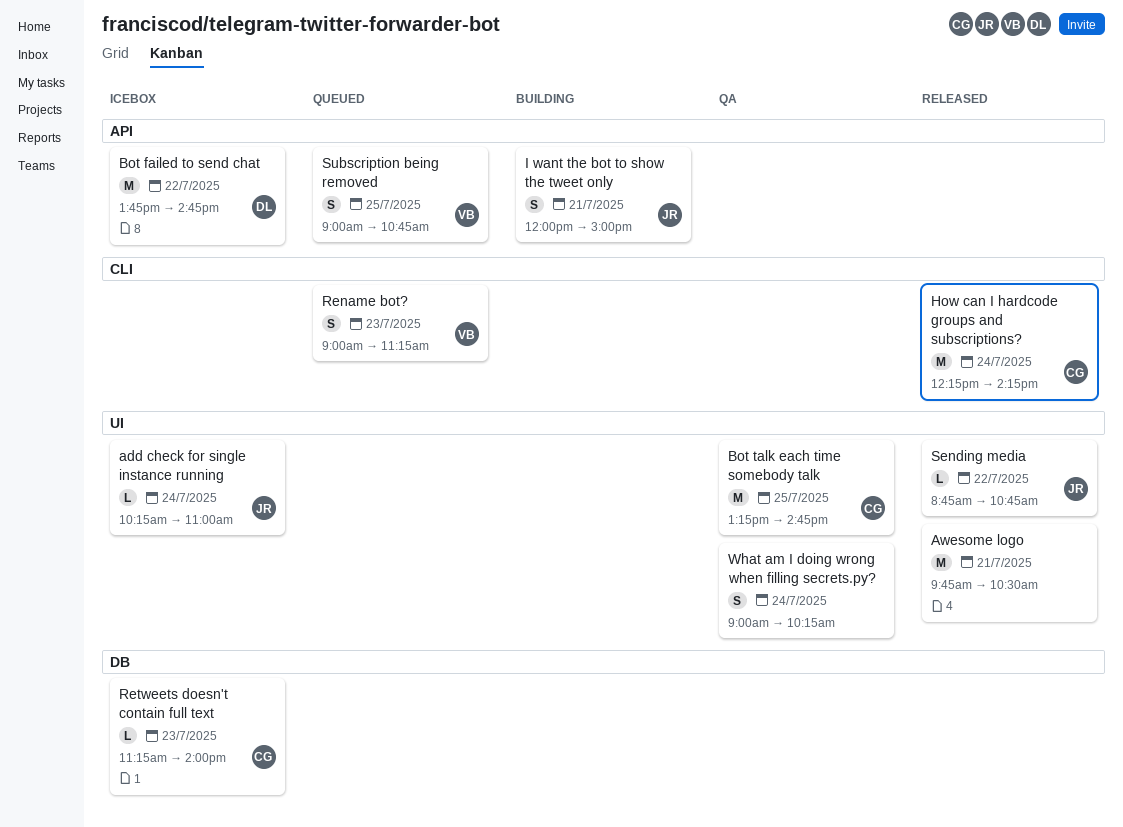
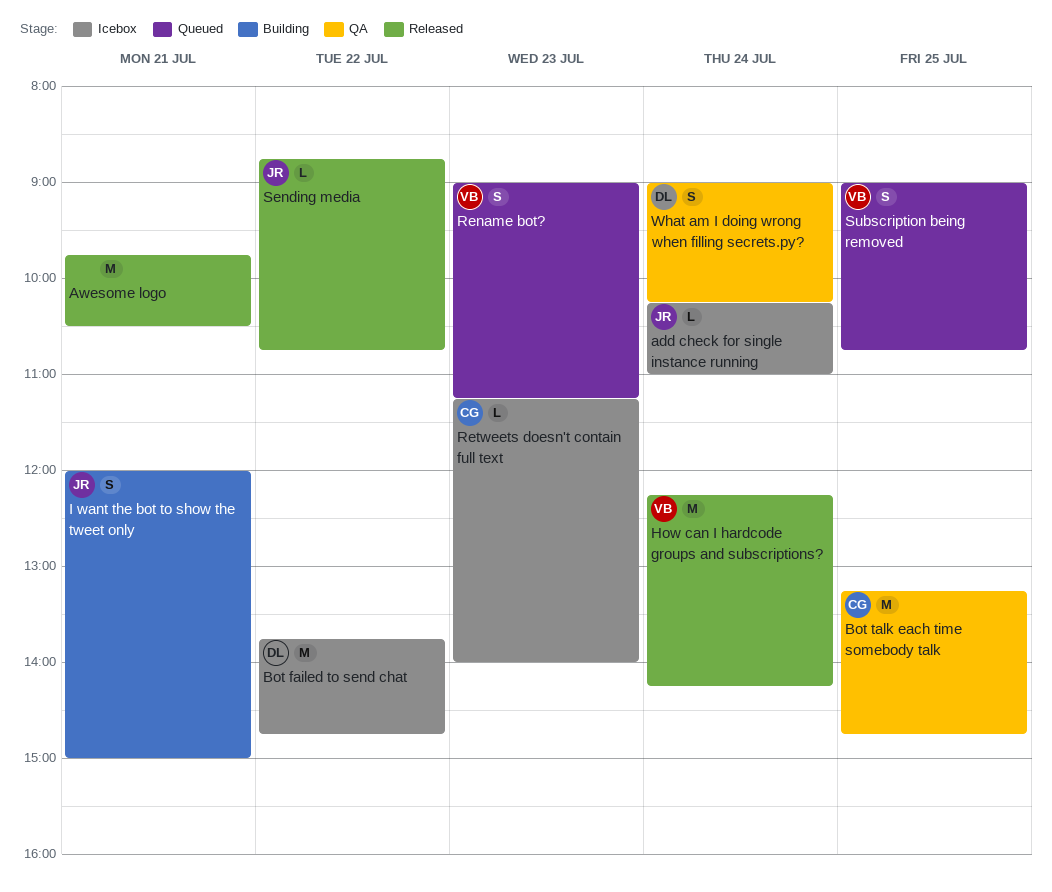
How can I hardcode groups and subscriptions?, owner: CG -> VB
What am I doing wrong when filling secrets.py?, owner: none -> DL

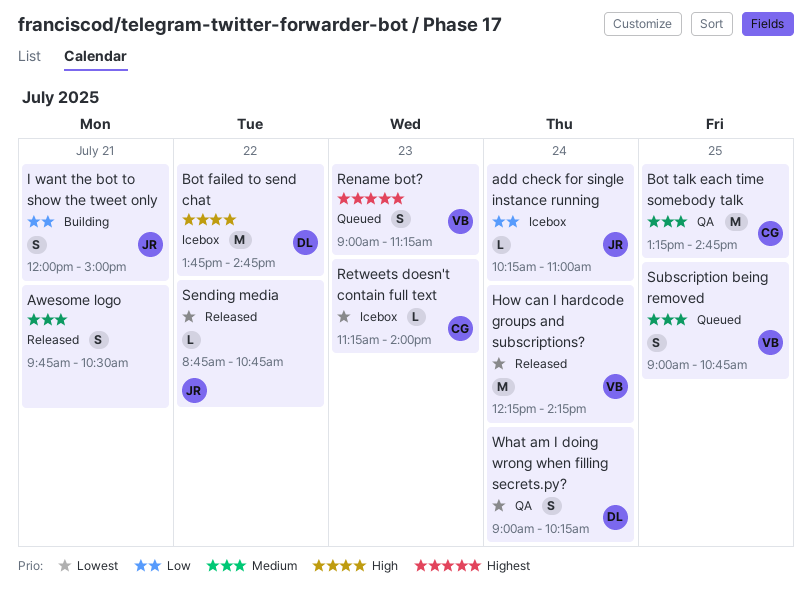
Awesome logo, estimate: M -> S

